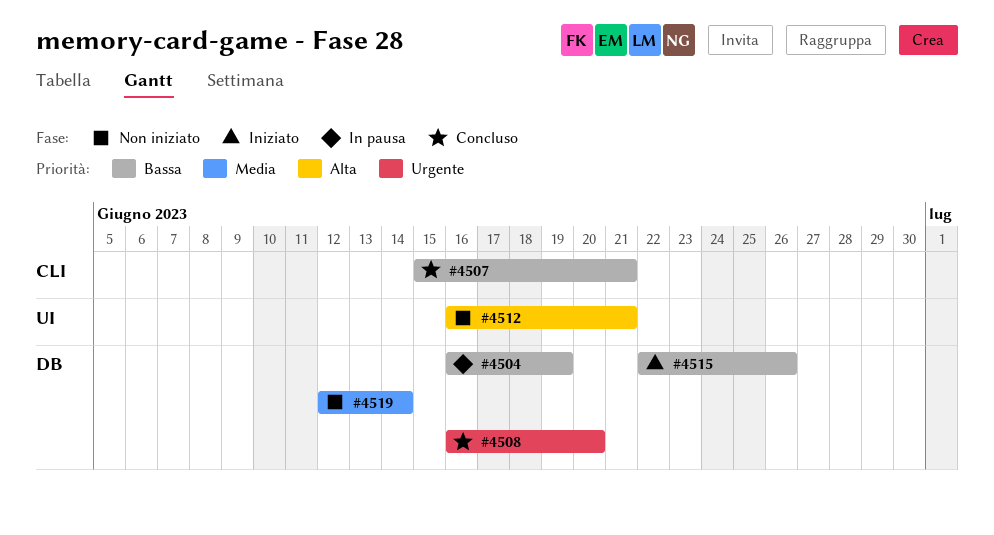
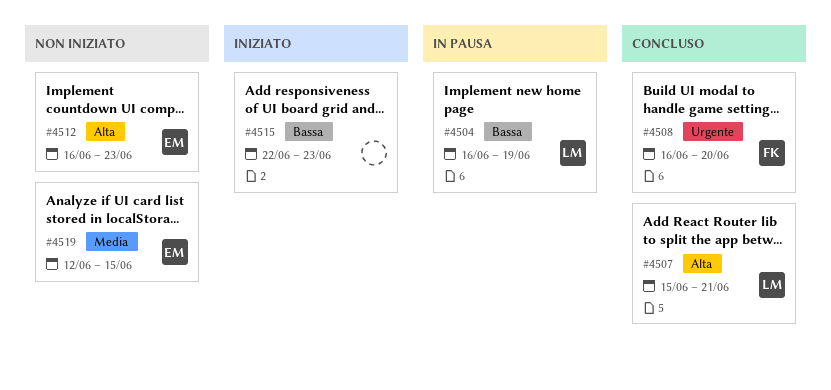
#4507, priority: Bassa -> Alta
#4512, due: Jun 21 -> Jun 23
#4515, due: Jun 26 -> Jun 23
#4519, due: Jun 14 -> Jun 15

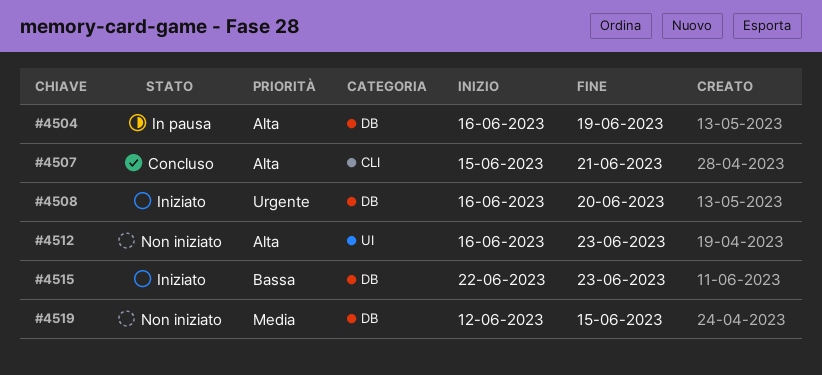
#4504, priority: Bassa -> Alta
#4508, status: Concluso -> Iniziato

